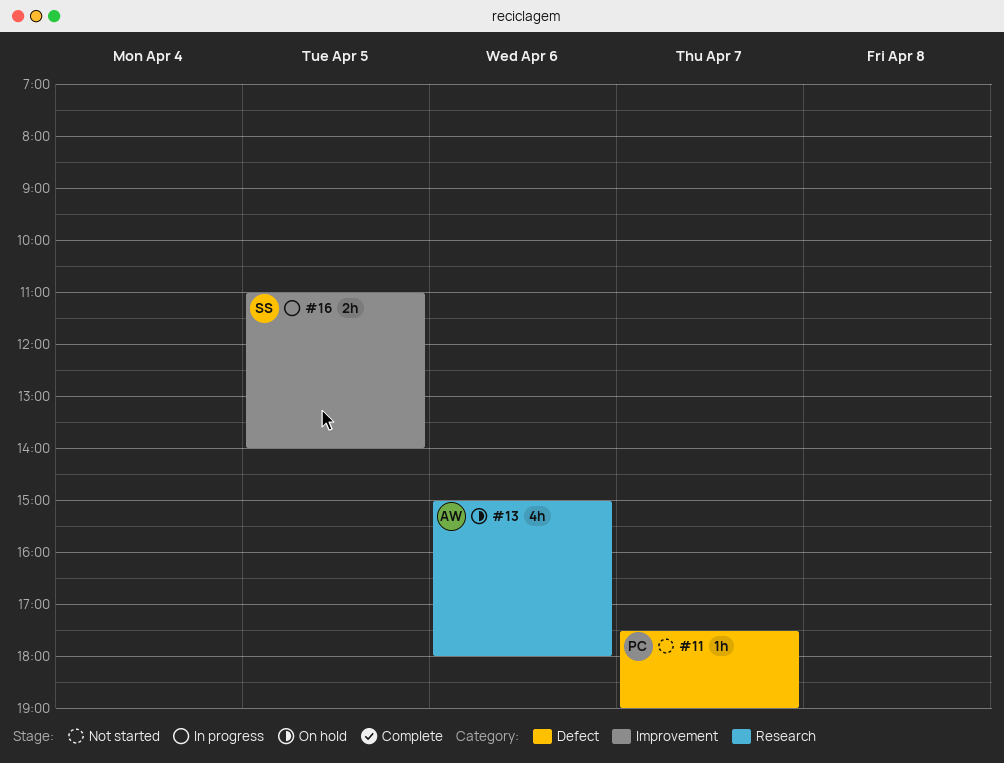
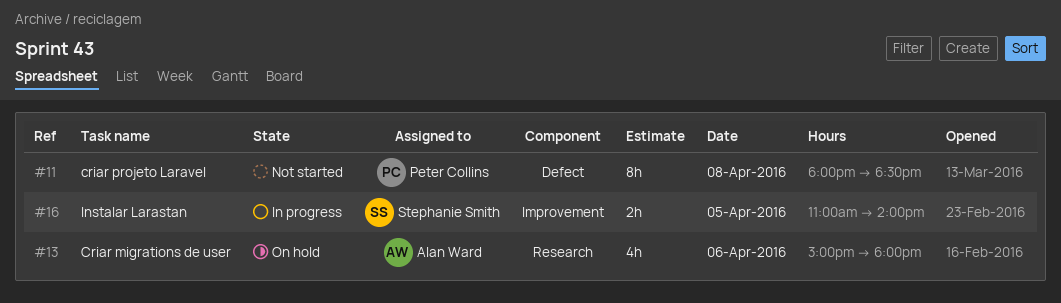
#11, estimate: 1h -> 8h
#11, day: Apr 7 -> Apr 8
#11, begins: 17:30 -> 18:00
#11, ends: 19:00 -> 18:30

